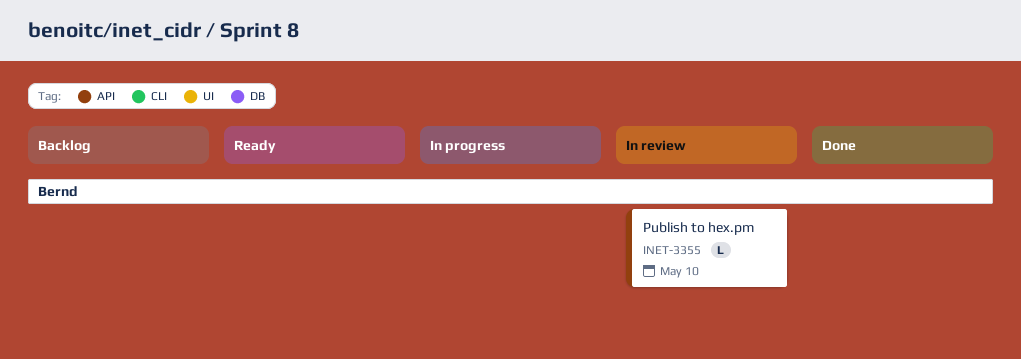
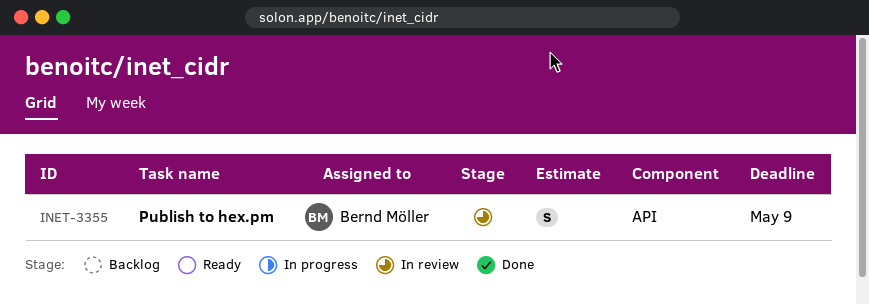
INET-3355, estimate: L -> S
INET-3355, due: May 10 -> May 9

